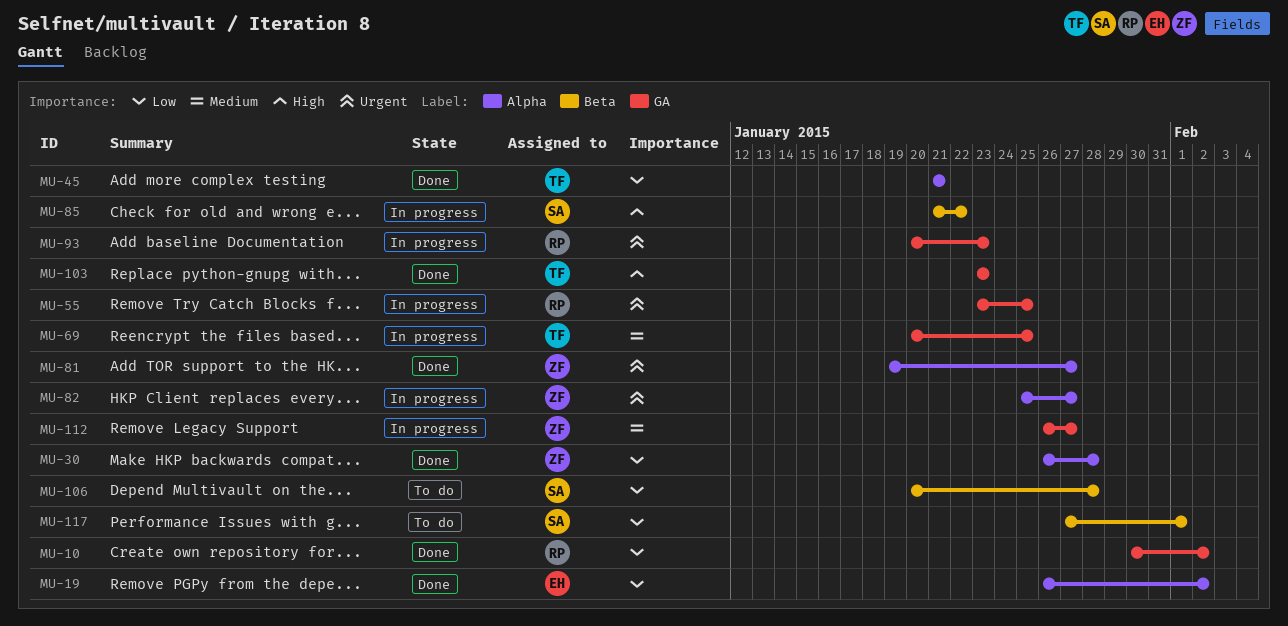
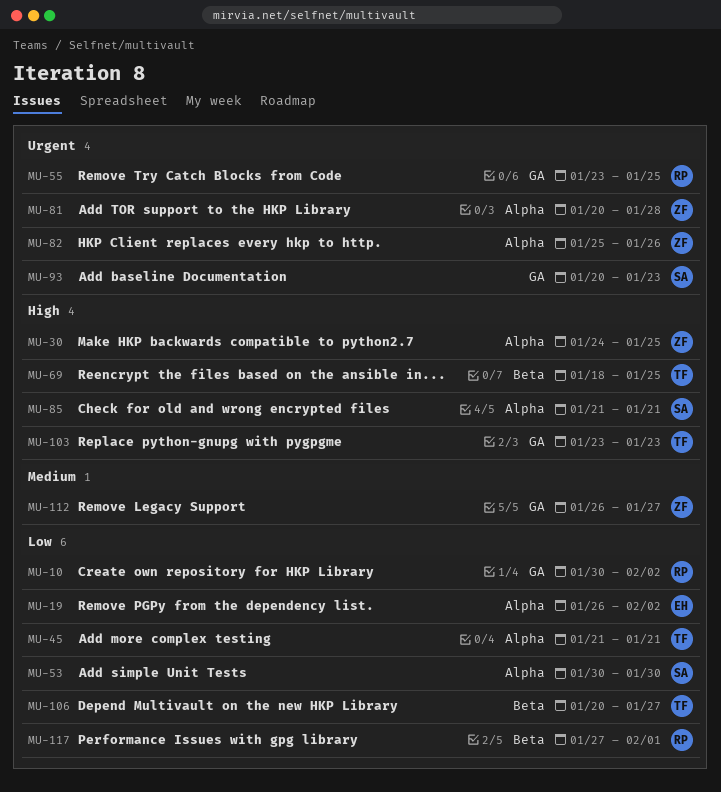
MU-30, priority: Low -> High
MU-30, start: Jan 26 -> Jan 24
MU-30, due: Jan 28 -> Jan 25
MU-53: none -> present
MU-69, priority: Medium -> High
MU-69, label: GA -> Beta
MU-69, start: Jan 20 -> Jan 18
MU-81, start: Jan 19 -> Jan 20
MU-81, due: Jan 27 -> Jan 28
MU-82, due: Jan 27 -> Jan 26
MU-85, label: Beta -> Alpha
MU-85, due: Jan 22 -> Jan 21
MU-93, owner: RP -> SA
MU-106, owner: SA -> TF
MU-106, due: Jan 28 -> Jan 27
MU-117, owner: SA -> RP

